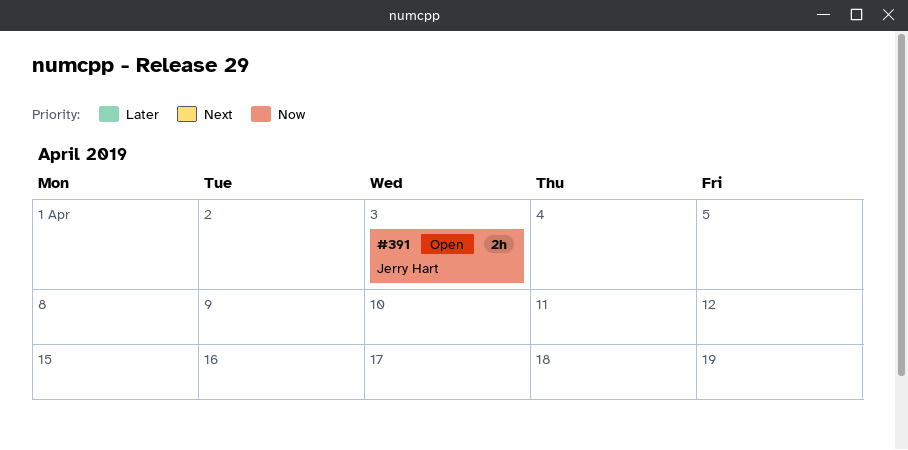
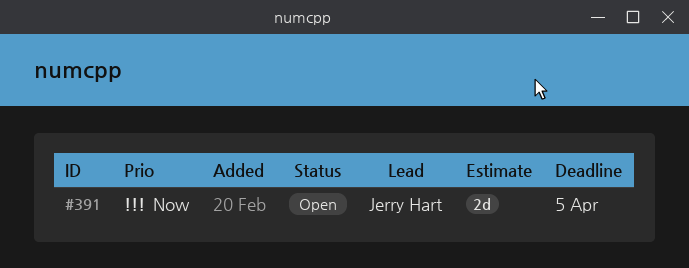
#391, estimate: 2h -> 2d
#391, due: Apr 3 -> Apr 5

